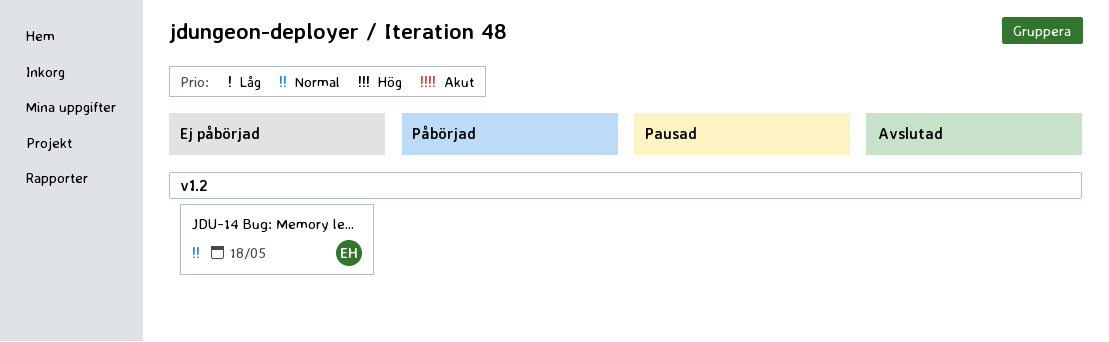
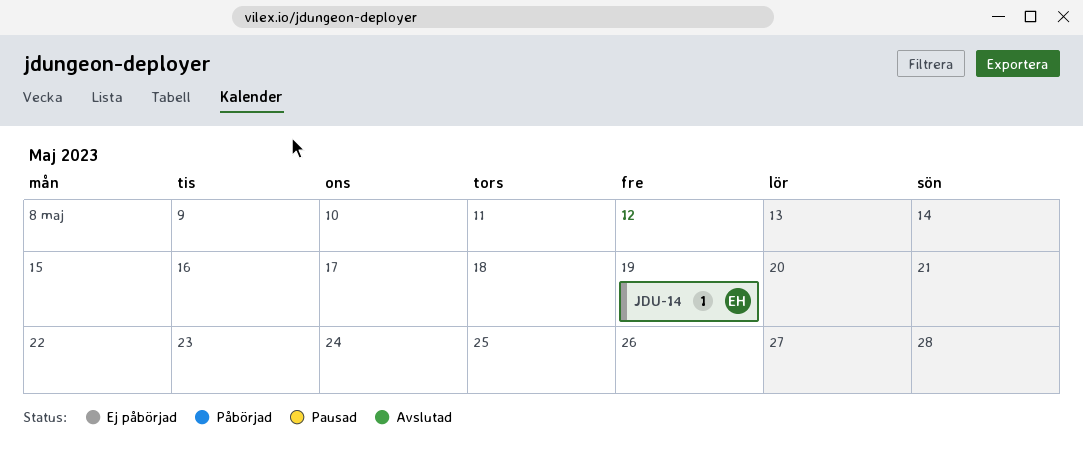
JDU-14, due: May 18 -> May 19

